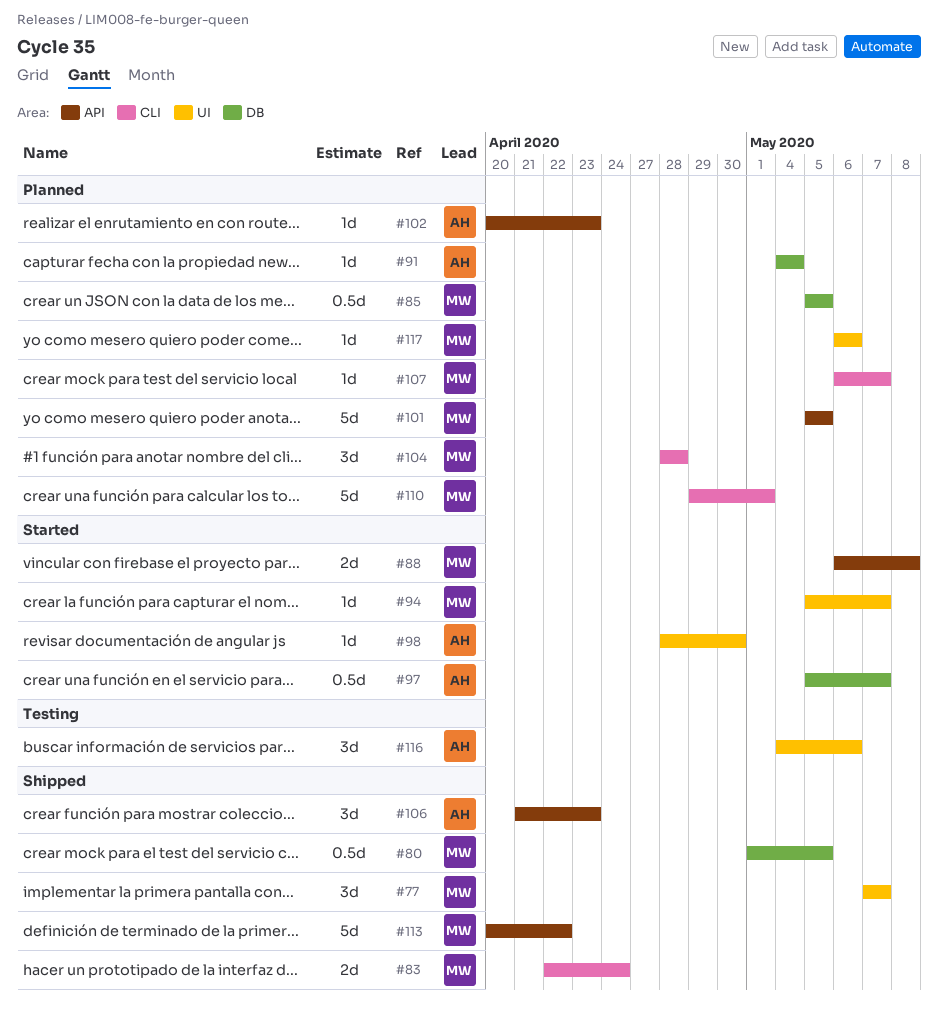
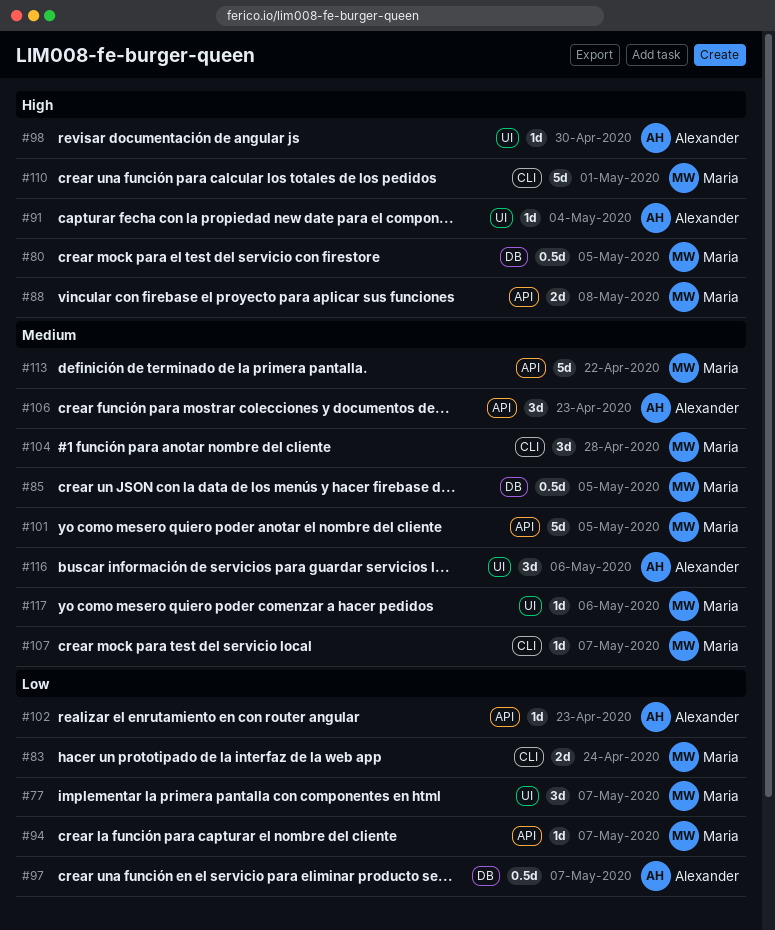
#91, label: DB -> UI
#94, label: UI -> API

